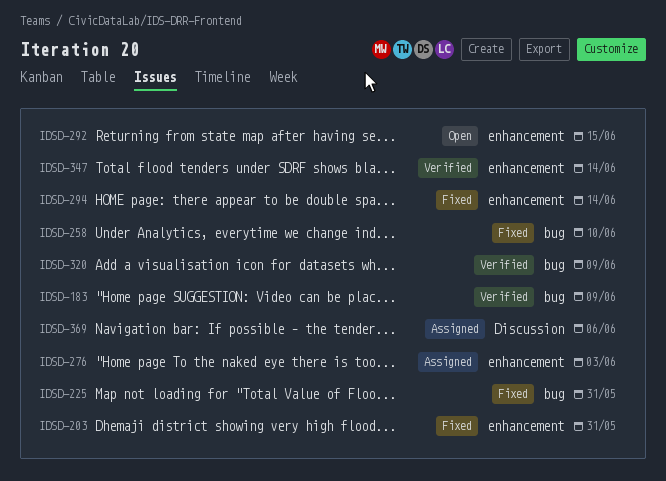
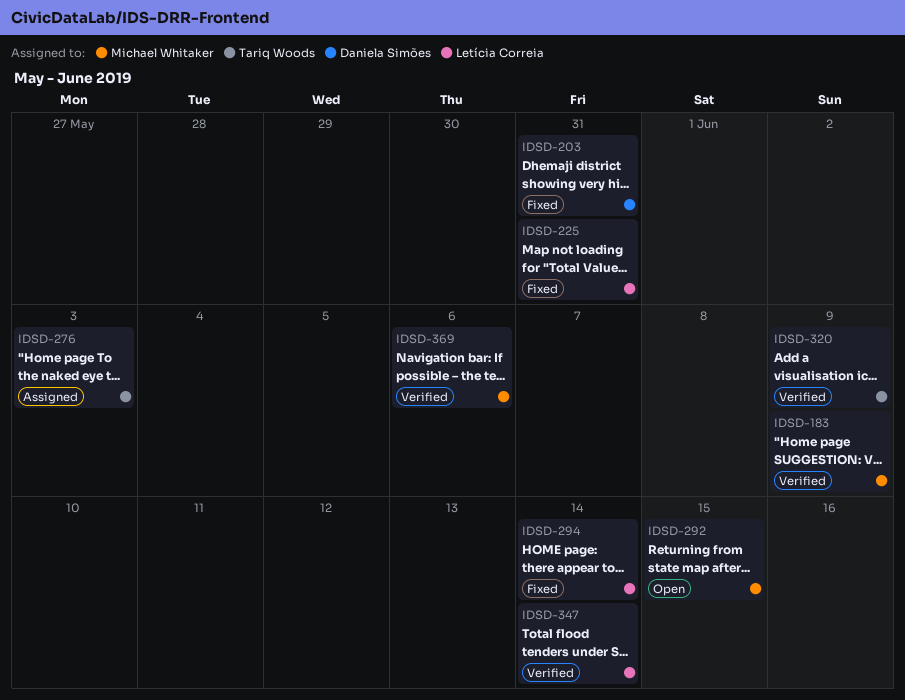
IDSD-258: present -> none
IDSD-369, status: Assigned -> Verified

